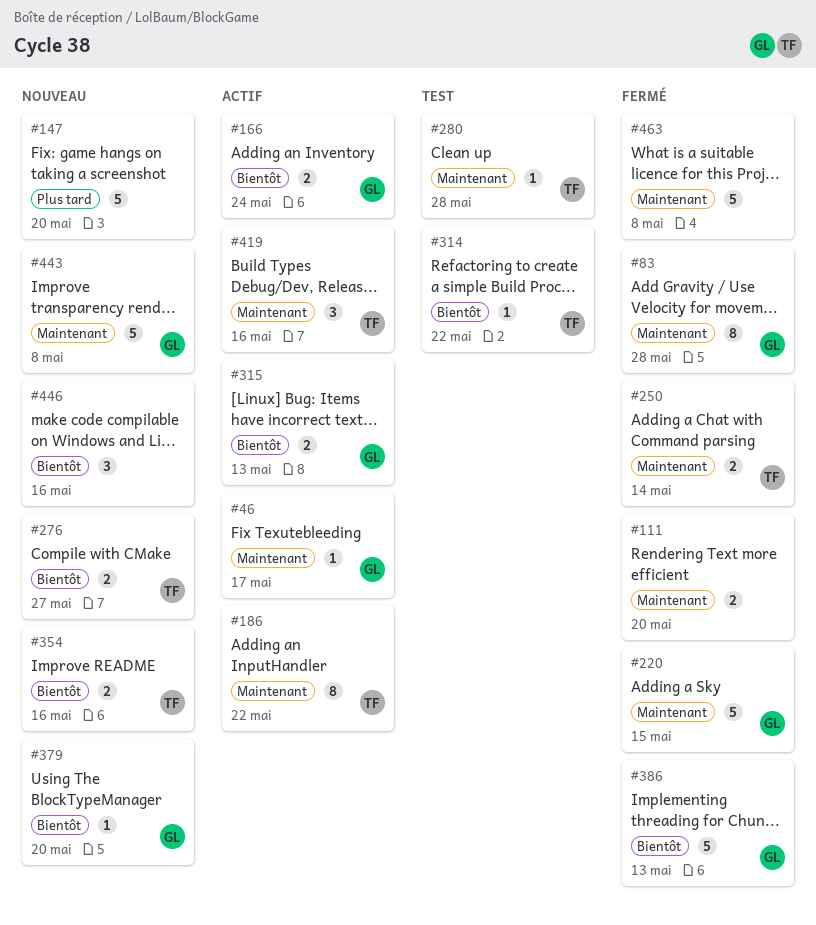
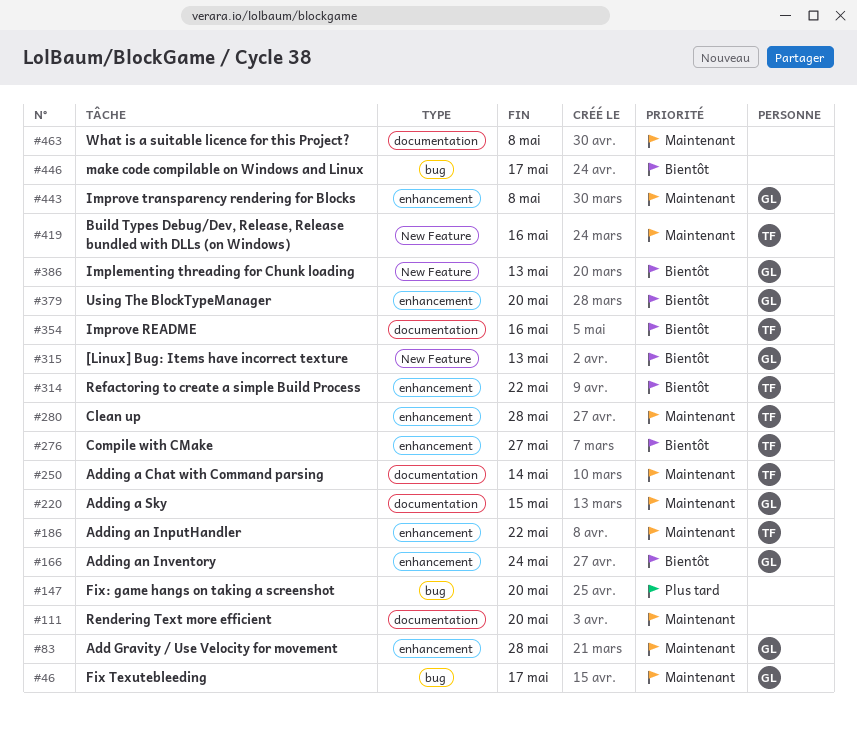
#446, due: May 16 -> May 17

